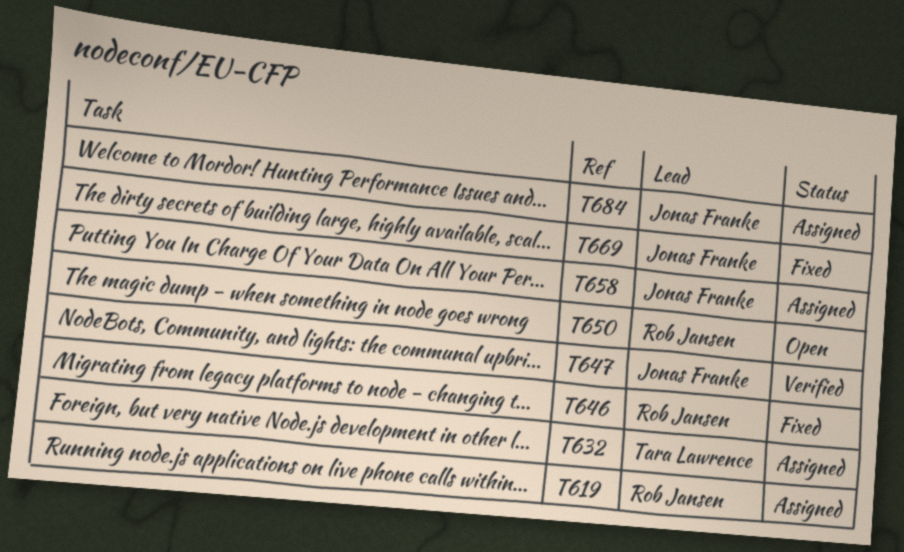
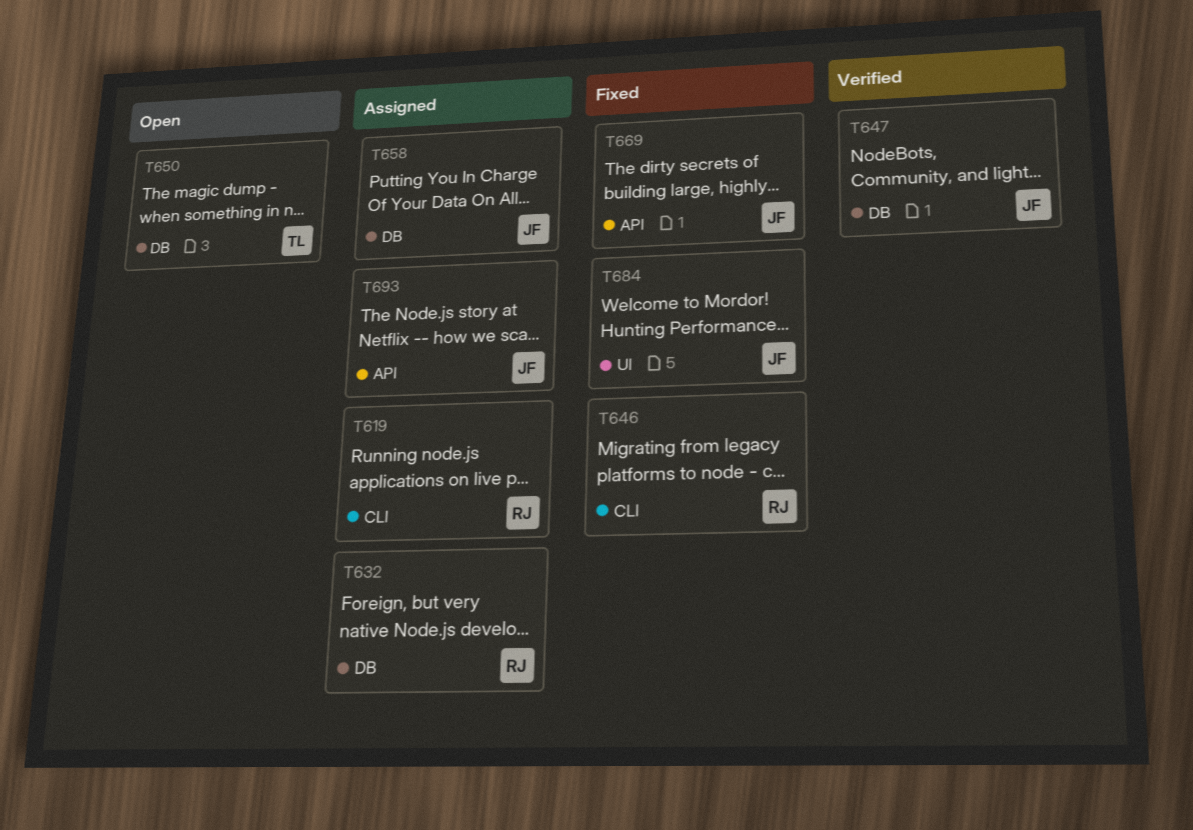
T632, owner: Tara Lawrence -> Rob Jansen
T650, owner: Rob Jansen -> Tara Lawrence
T684, status: Assigned -> Fixed
T693: none -> present

